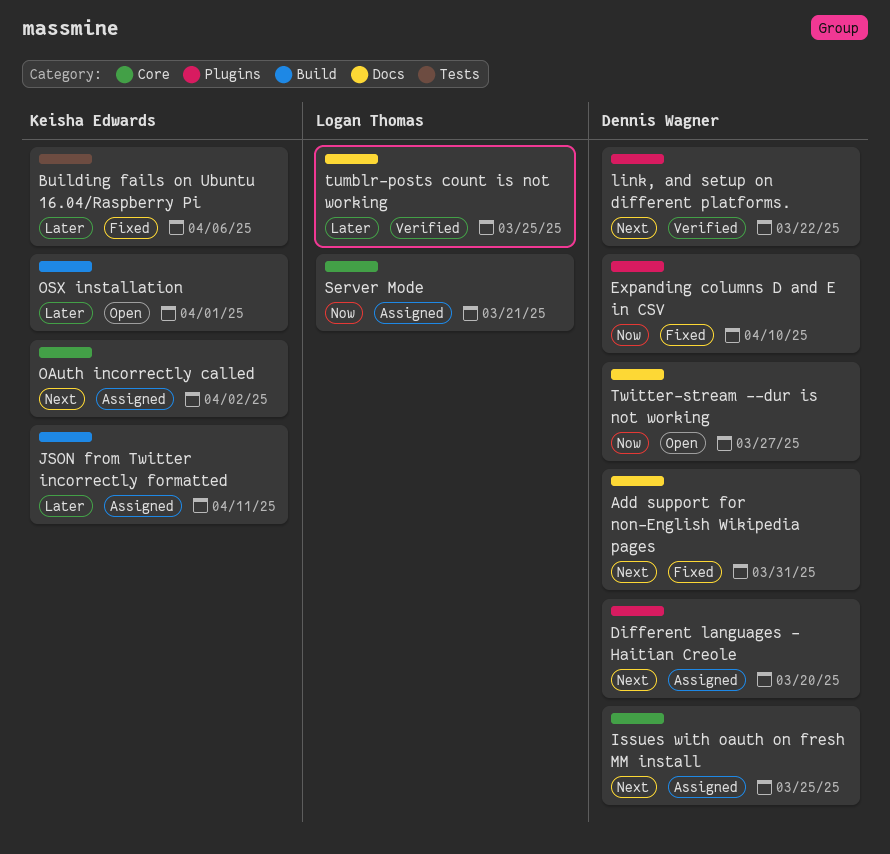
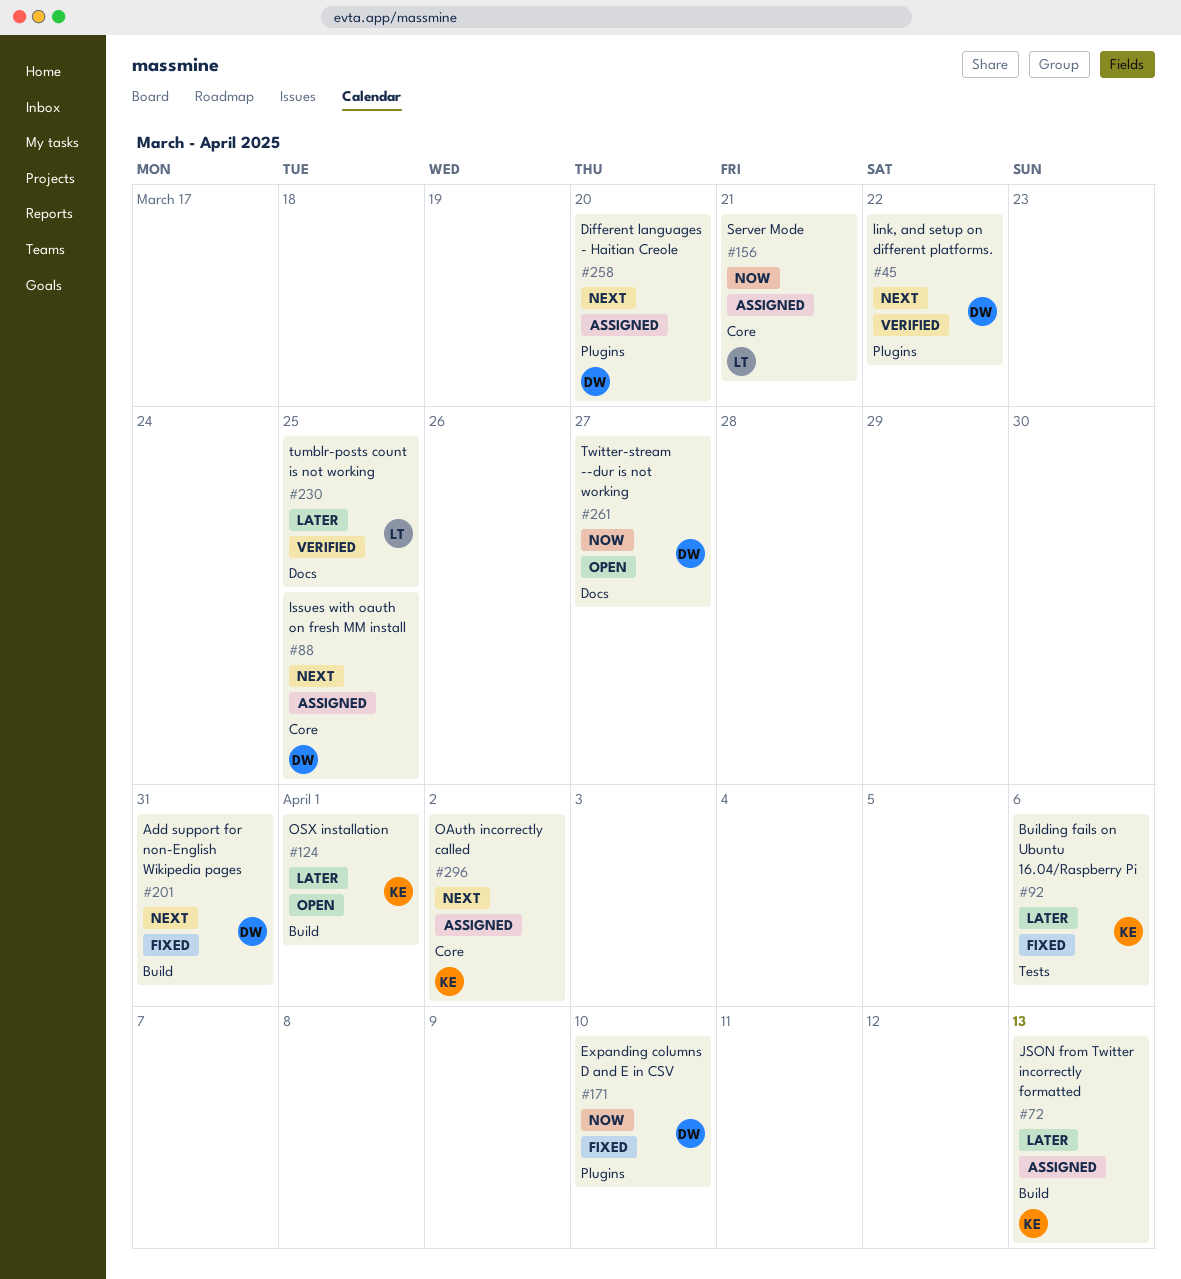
Add support for non-English Wikipedia pages, label: Docs -> Build
JSON from Twitter incorrectly formatted, due: Apr 11 -> Apr 13

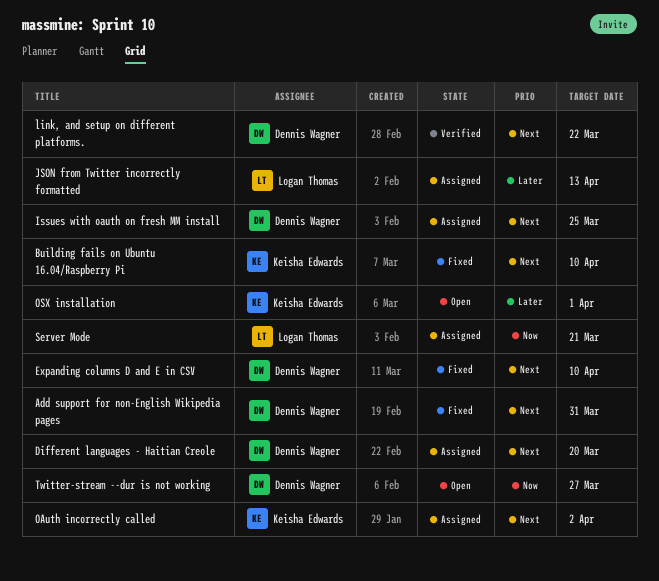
Building fails on Ubuntu 16.04/Raspberry Pi, priority: Later -> Next
Building fails on Ubuntu 16.04/Raspberry Pi, due: Apr 6 -> Apr 10
Expanding columns D and E in CSV, priority: Now -> Next
JSON from Twitter incorrectly formatted, owner: Keisha Edwards -> Logan Thomas
tumblr-posts count is not working: present -> none

